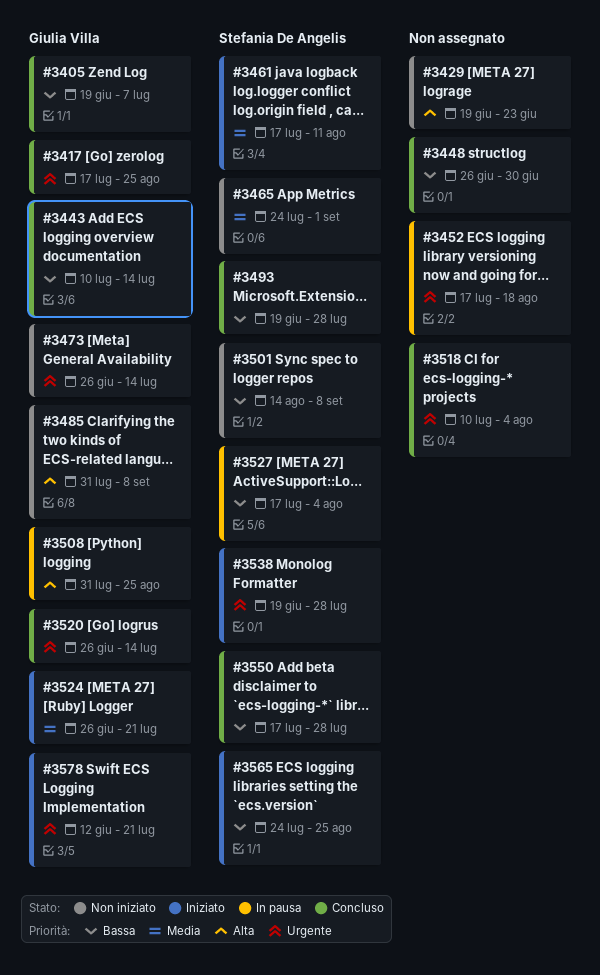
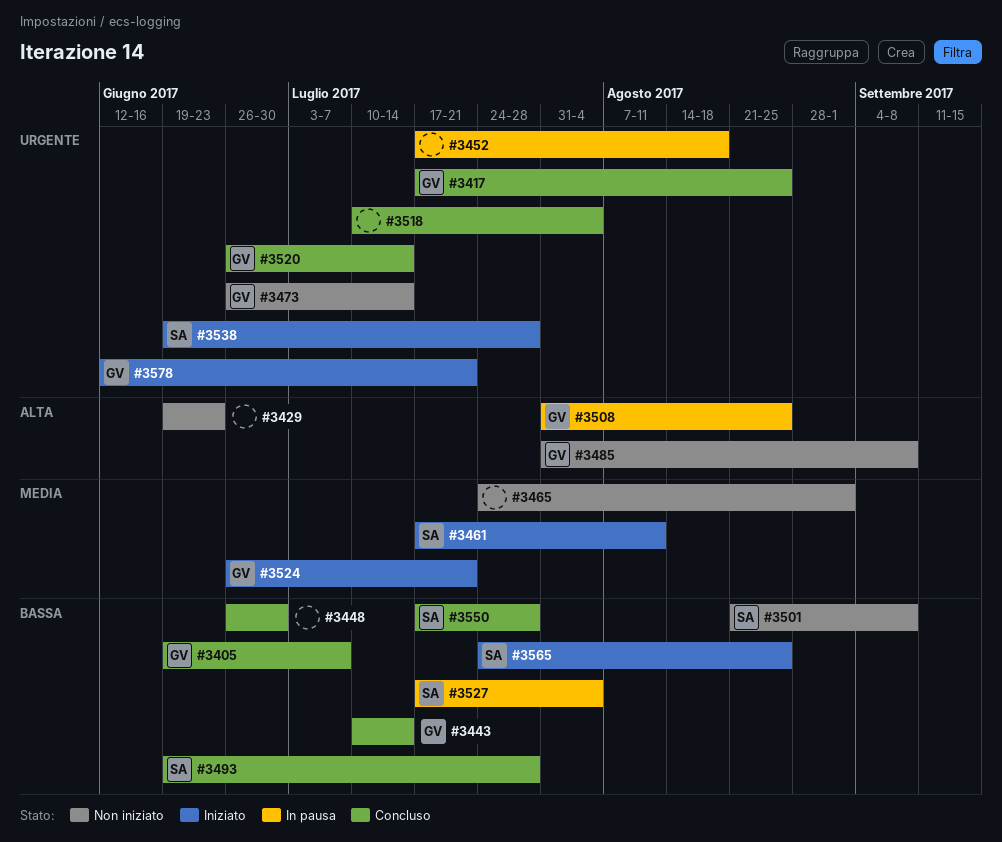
#3465, owner: Stefania De Angelis -> none
#3501, start: Aug 14 -> Aug 21

